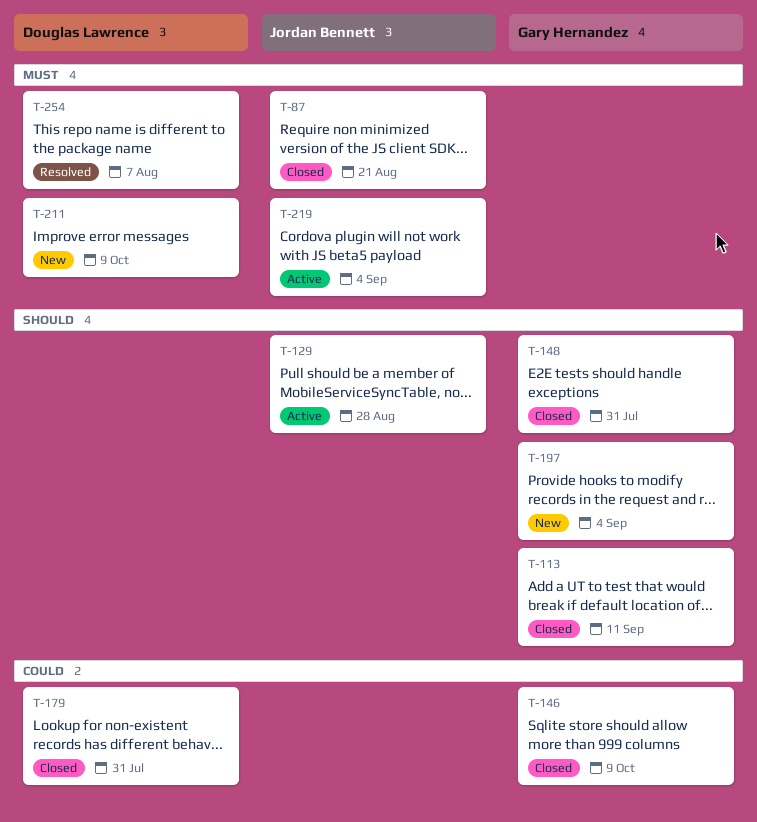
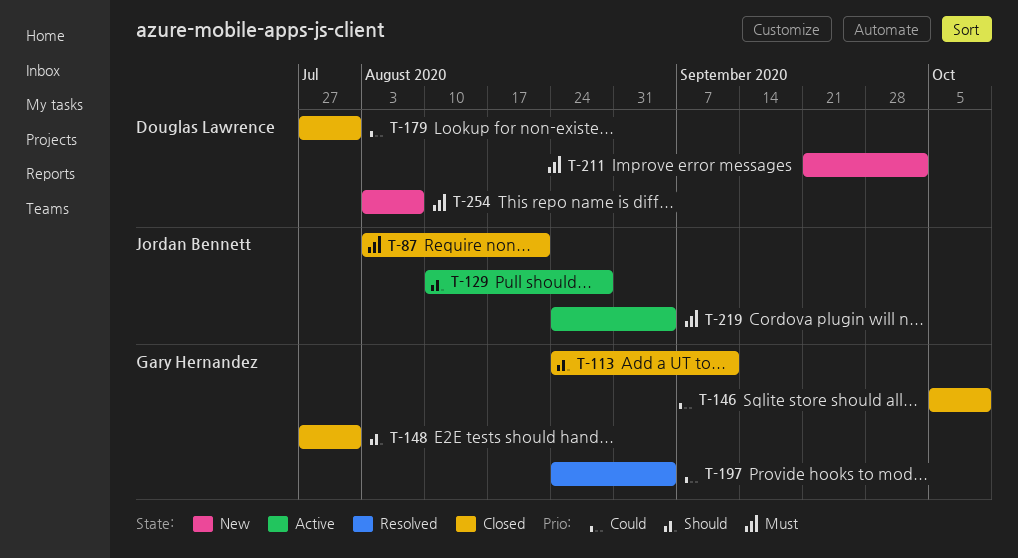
T-197, status: New -> Resolved
T-197, priority: Should -> Could
T-211, due: Oct 9 -> Oct 2
T-254, status: Resolved -> New

